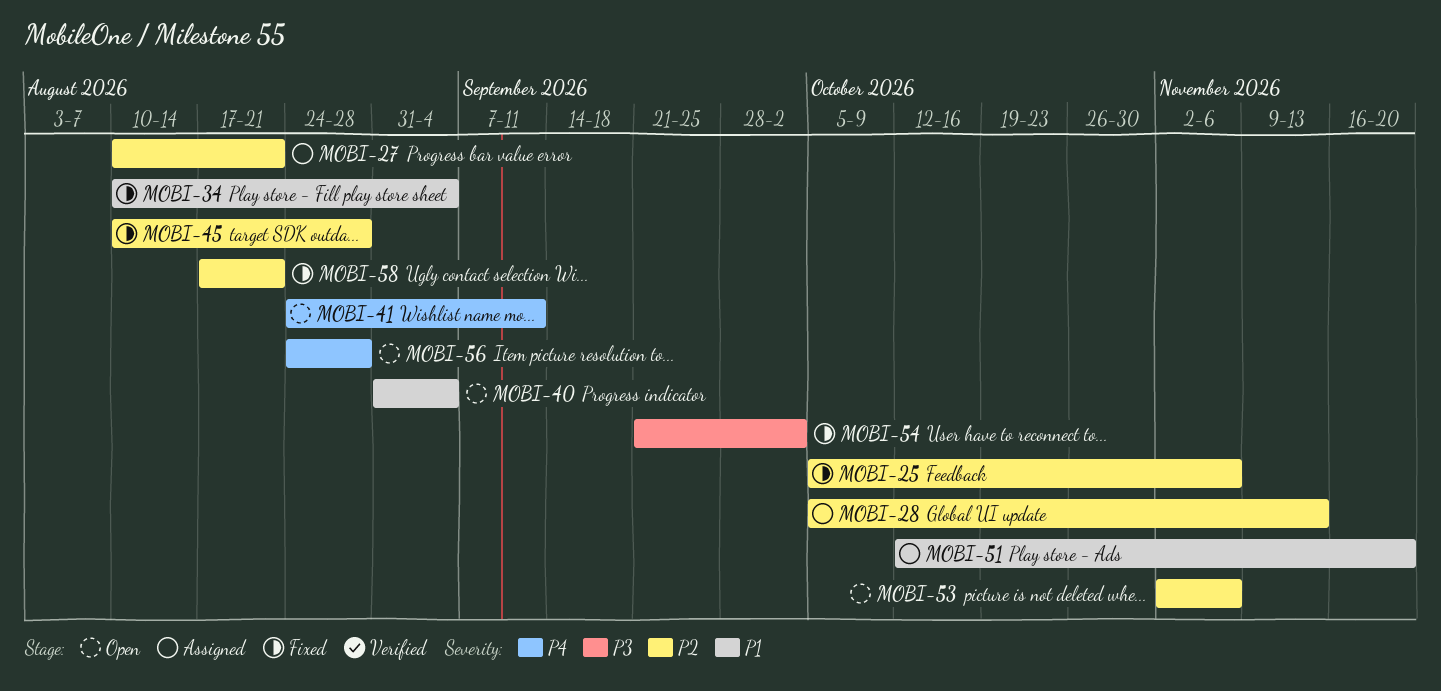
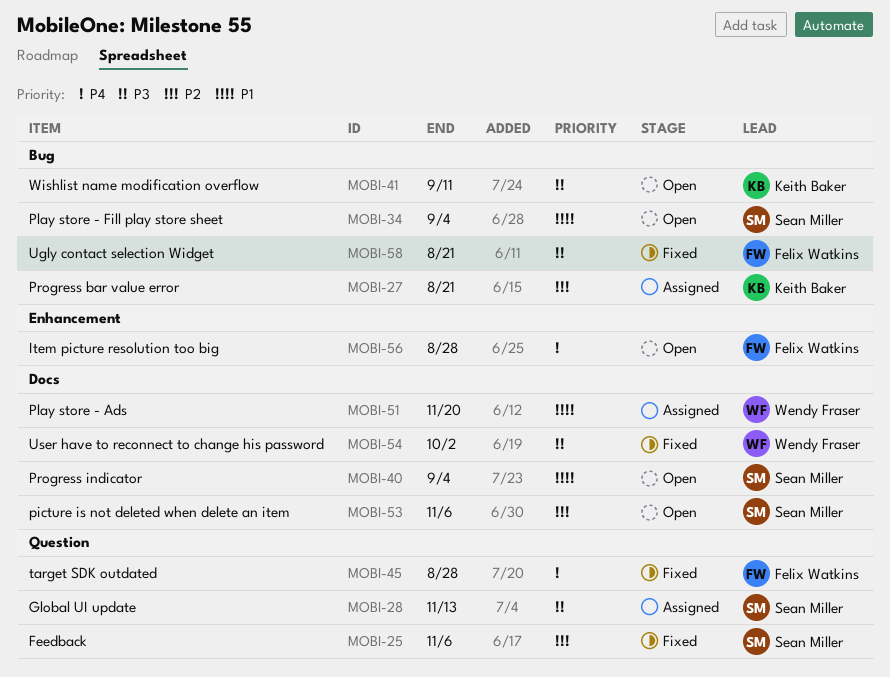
MOBI-28, priority: P2 -> P3
MOBI-34, status: Fixed -> Open
MOBI-41, priority: P4 -> P3
MOBI-45, priority: P2 -> P4
MOBI-58, priority: P2 -> P3

